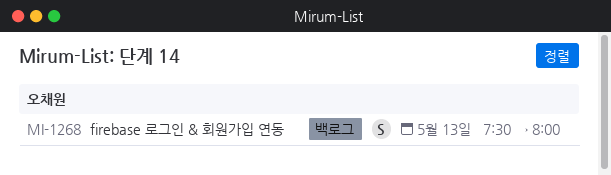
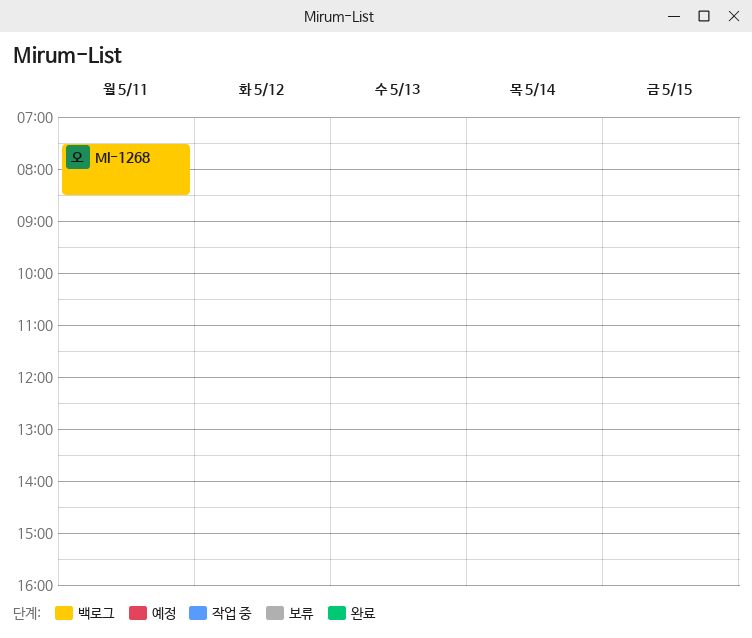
MI-1268, day: May 13 -> May 11
MI-1268, ends: 08:00 -> 08:30

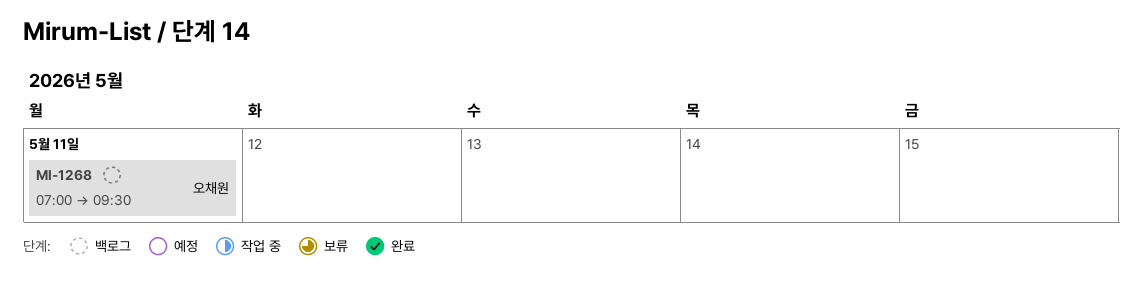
MI-1268, begins: 07:30 -> 07:00
MI-1268, ends: 08:30 -> 09:30

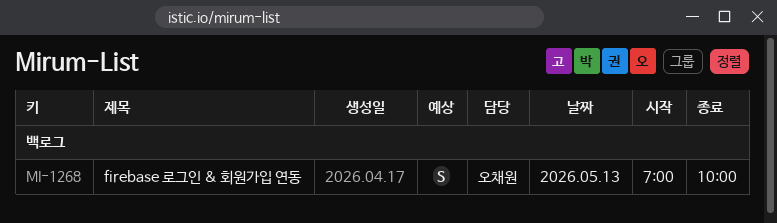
MI-1268, day: May 11 -> May 13
MI-1268, ends: 09:30 -> 10:00

